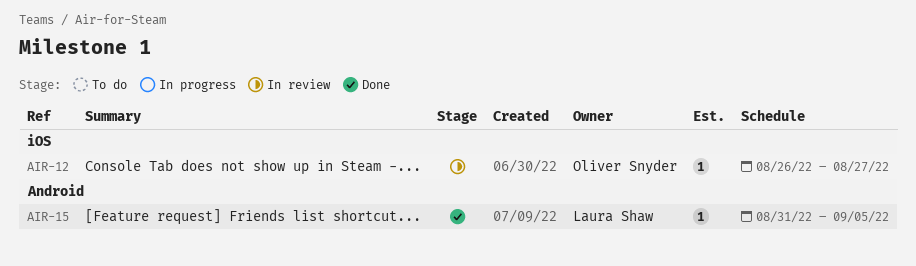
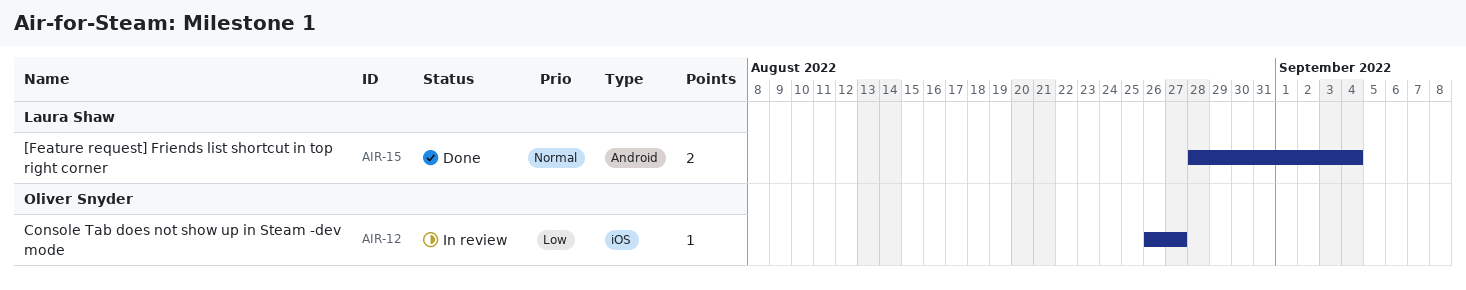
AIR-15, estimate: 1 -> 2
AIR-15, start: Aug 31 -> Aug 28
AIR-15, due: Sep 5 -> Sep 4

